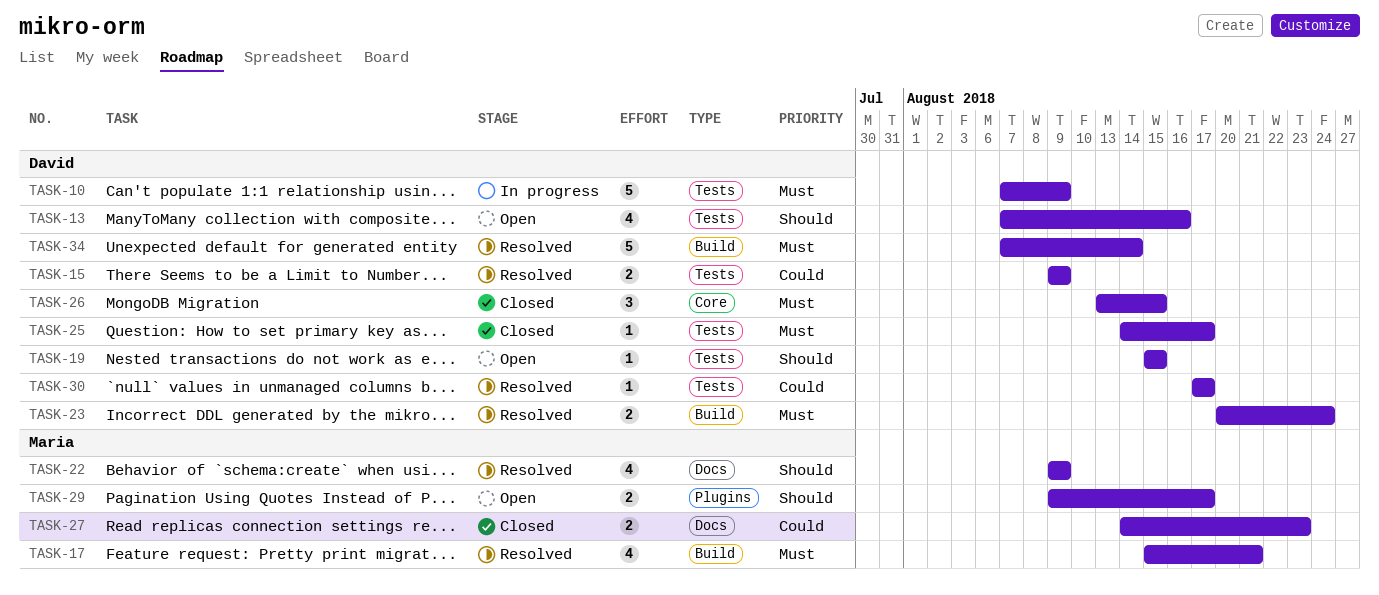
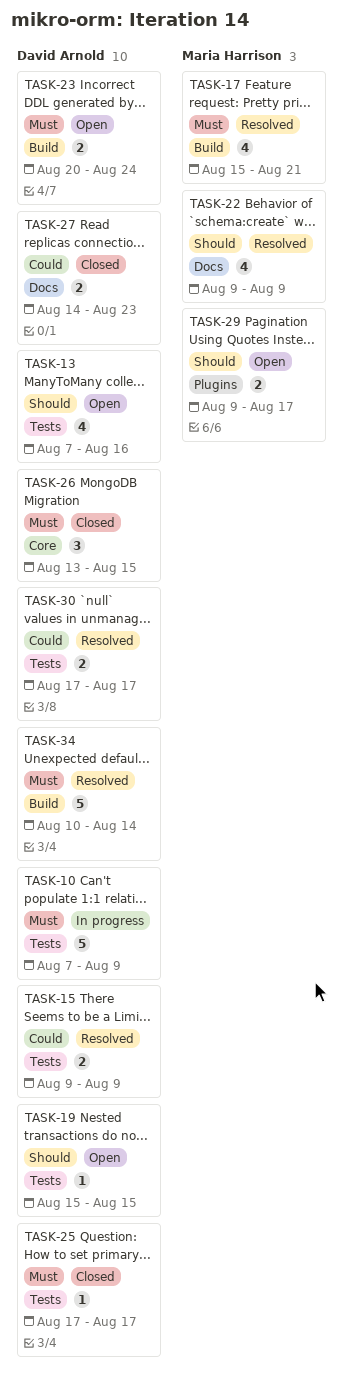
TASK-23, status: Resolved -> Open
TASK-25, start: Aug 14 -> Aug 17
TASK-27, owner: Maria Harrison -> David Arnold
TASK-30, estimate: 1 -> 2
TASK-34, start: Aug 7 -> Aug 10

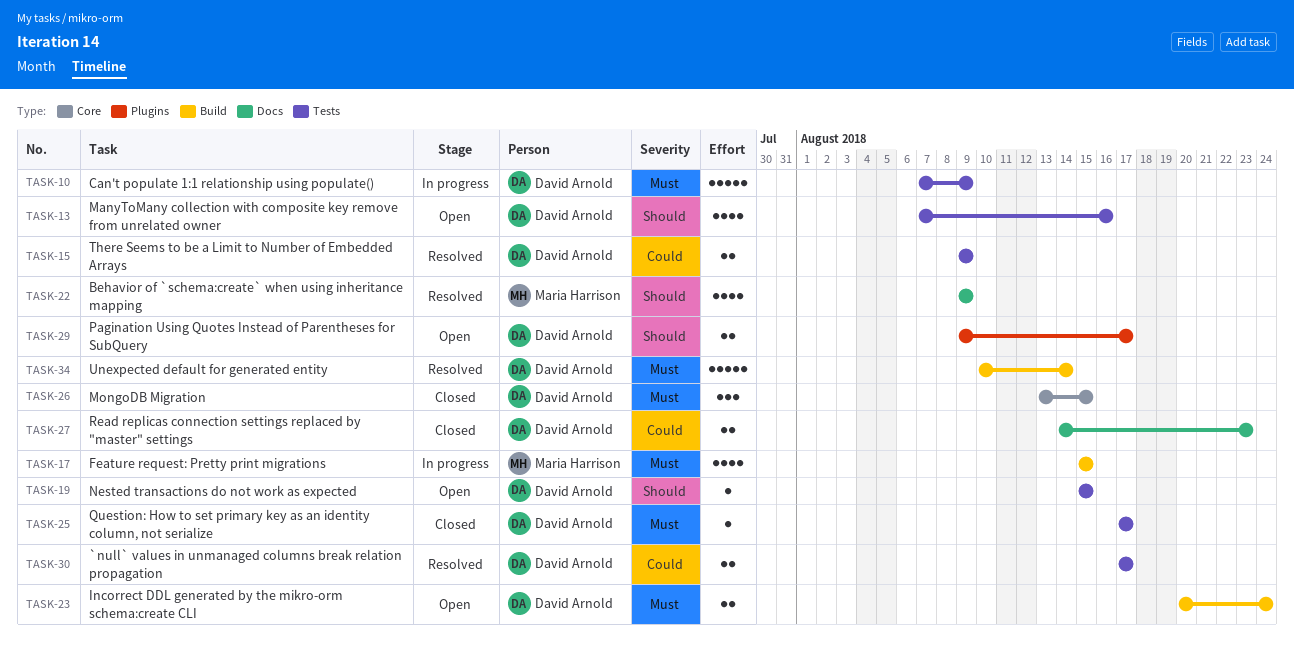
TASK-17, status: Resolved -> In progress
TASK-17, due: Aug 21 -> Aug 15
TASK-29, owner: Maria Harrison -> David Arnold

